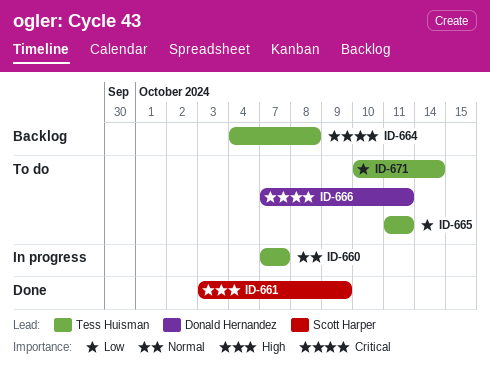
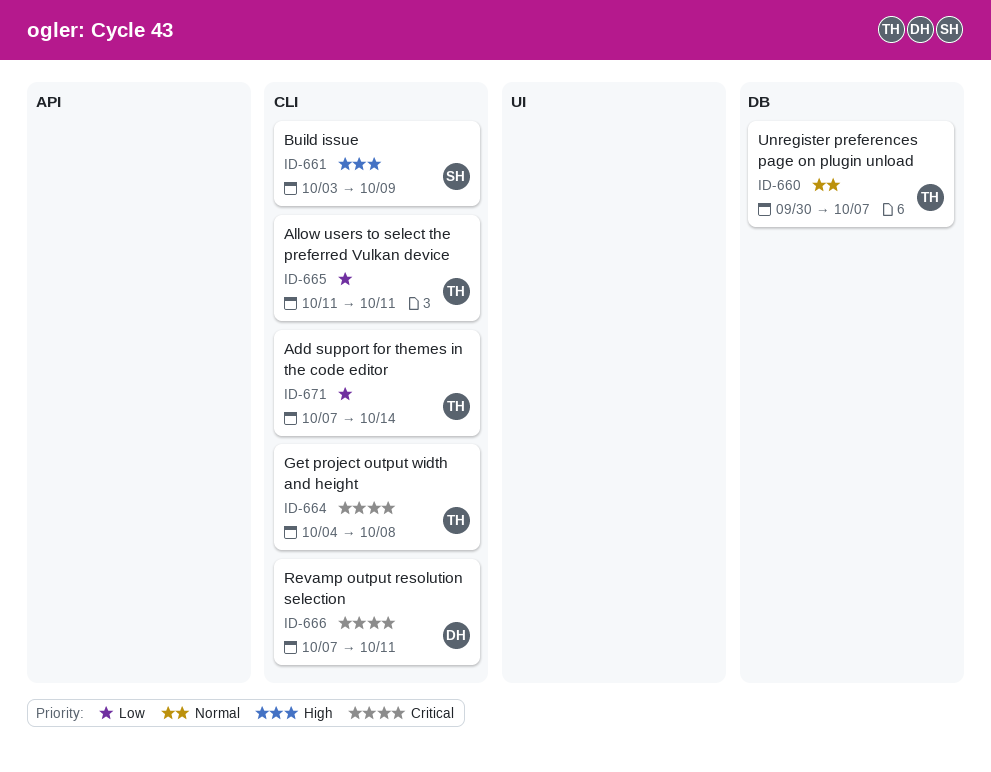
ID-660, start: Oct 7 -> Sep 30
ID-671, start: Oct 10 -> Oct 7

